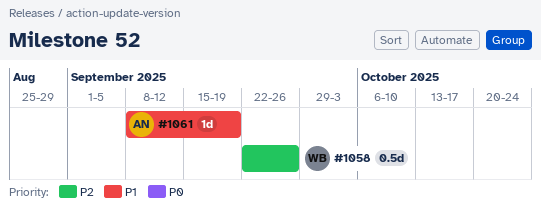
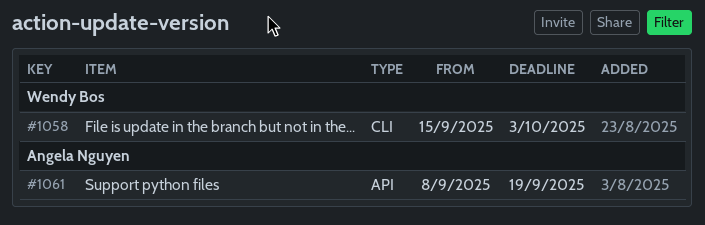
#1058, start: Sep 22 -> Sep 15
#1058, due: Sep 26 -> Oct 3

